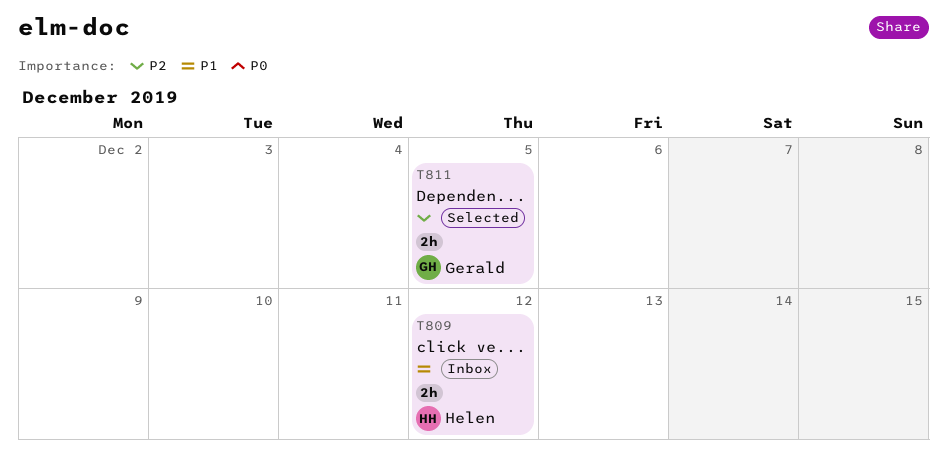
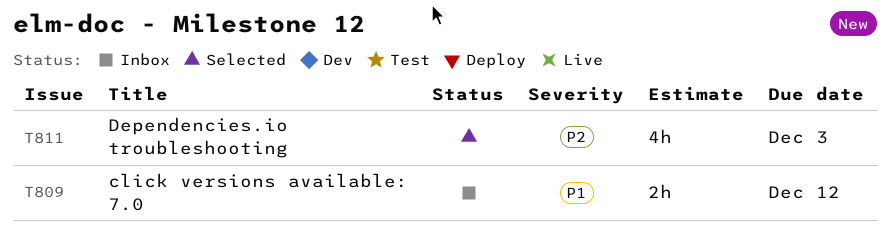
T811, estimate: 2h -> 4h
T811, due: Dec 5 -> Dec 3

